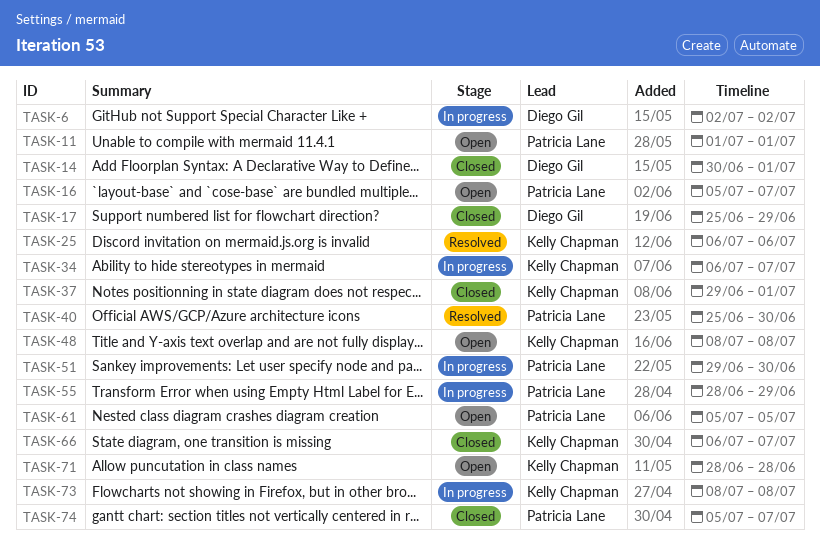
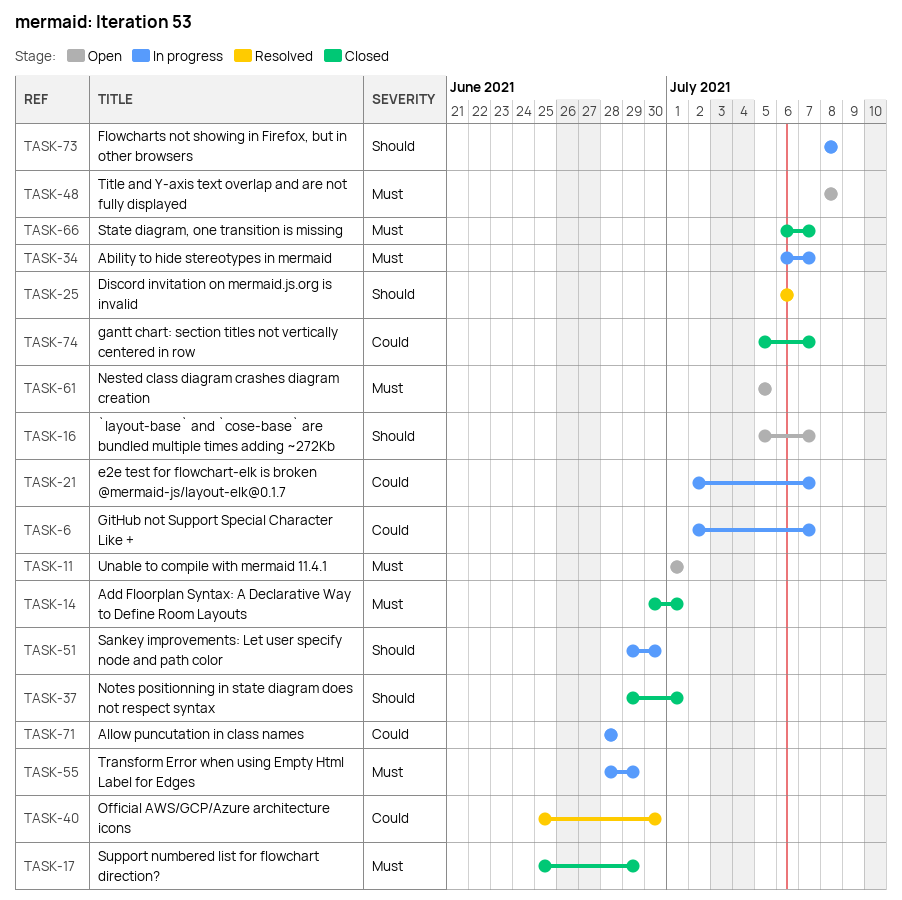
TASK-6, due: Jul 2 -> Jul 7
TASK-21: none -> present
TASK-71, status: Open -> In progress

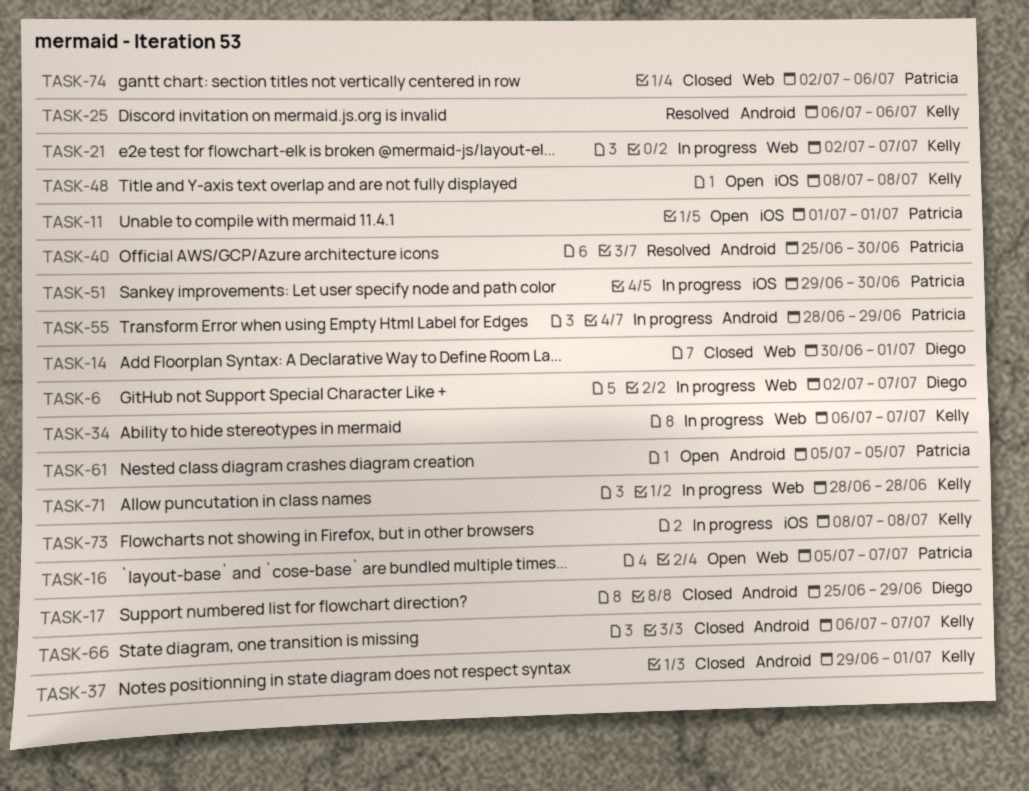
TASK-74, start: Jul 5 -> Jul 2
TASK-74, due: Jul 7 -> Jul 6

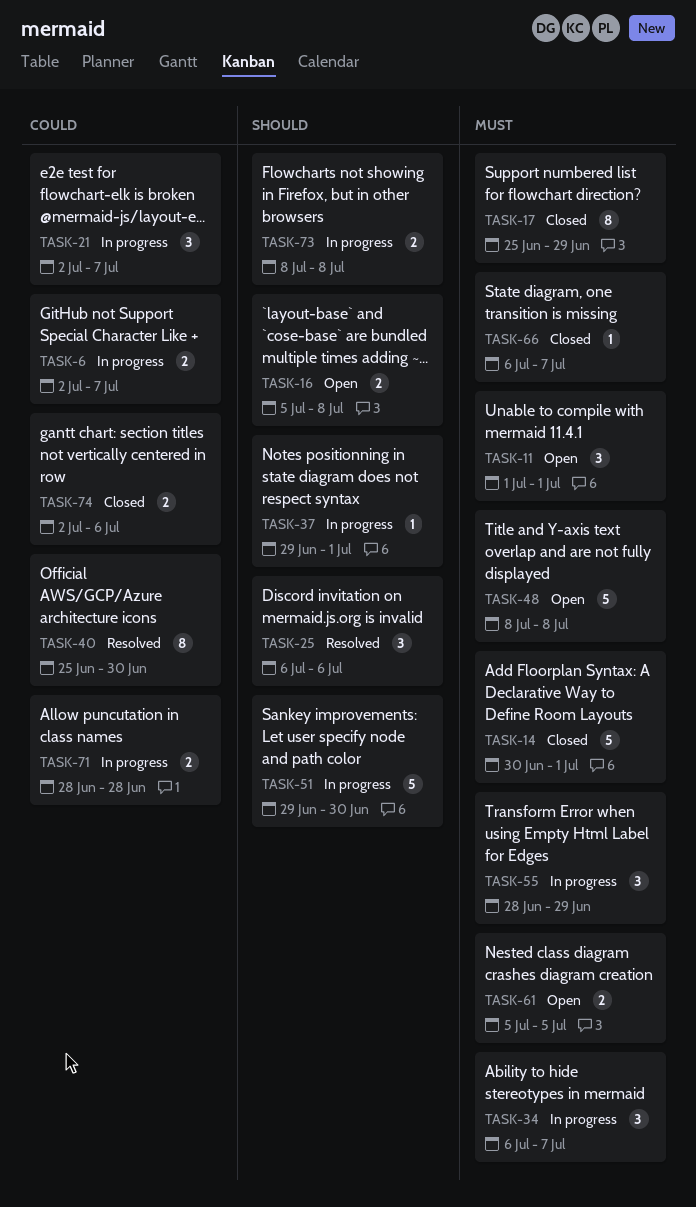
TASK-16, due: Jul 7 -> Jul 8
TASK-37, status: Closed -> In progress

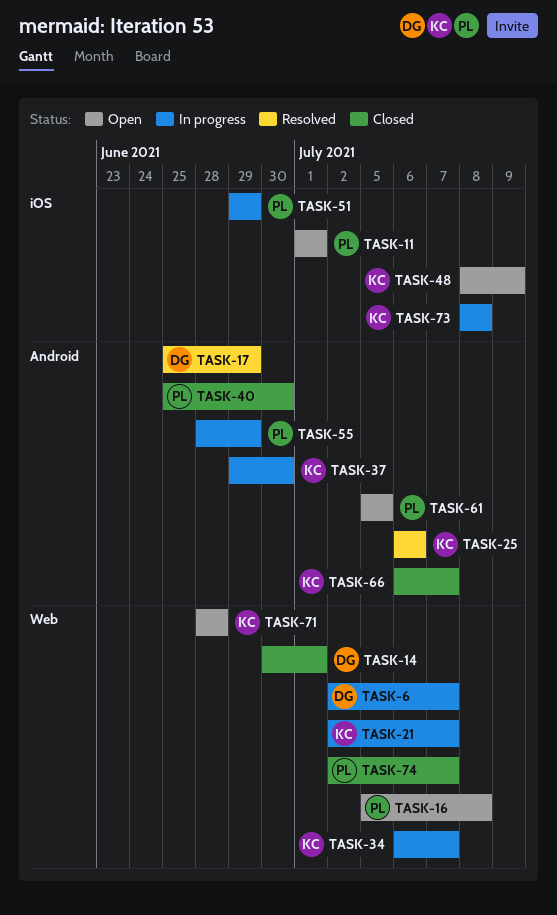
TASK-17, status: Closed -> Resolved
TASK-37, due: Jul 1 -> Jun 30
TASK-40, status: Resolved -> Closed
TASK-48, due: Jul 8 -> Jul 9
TASK-51, due: Jun 30 -> Jun 29
TASK-71, status: In progress -> Open
TASK-74, due: Jul 6 -> Jul 7

